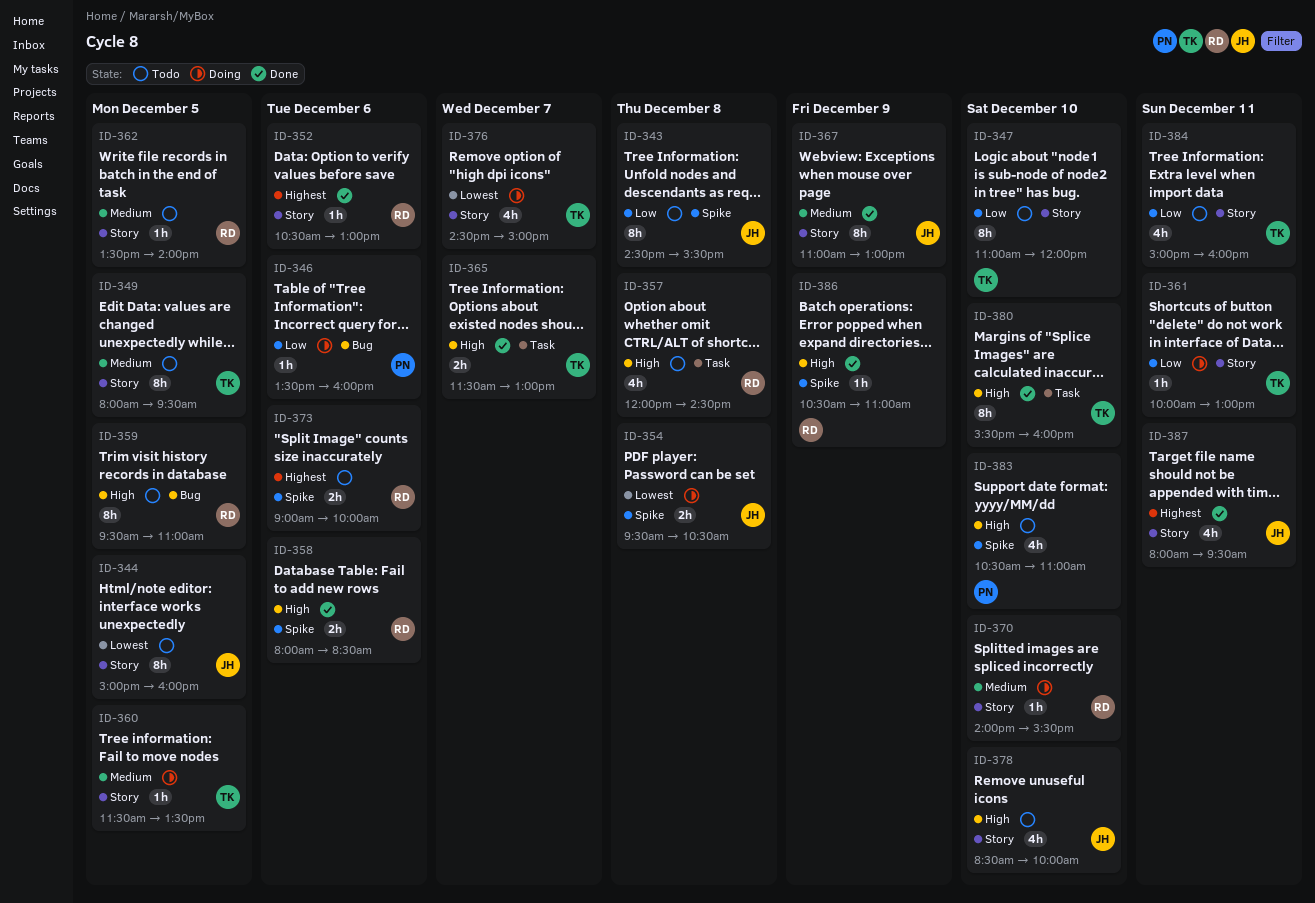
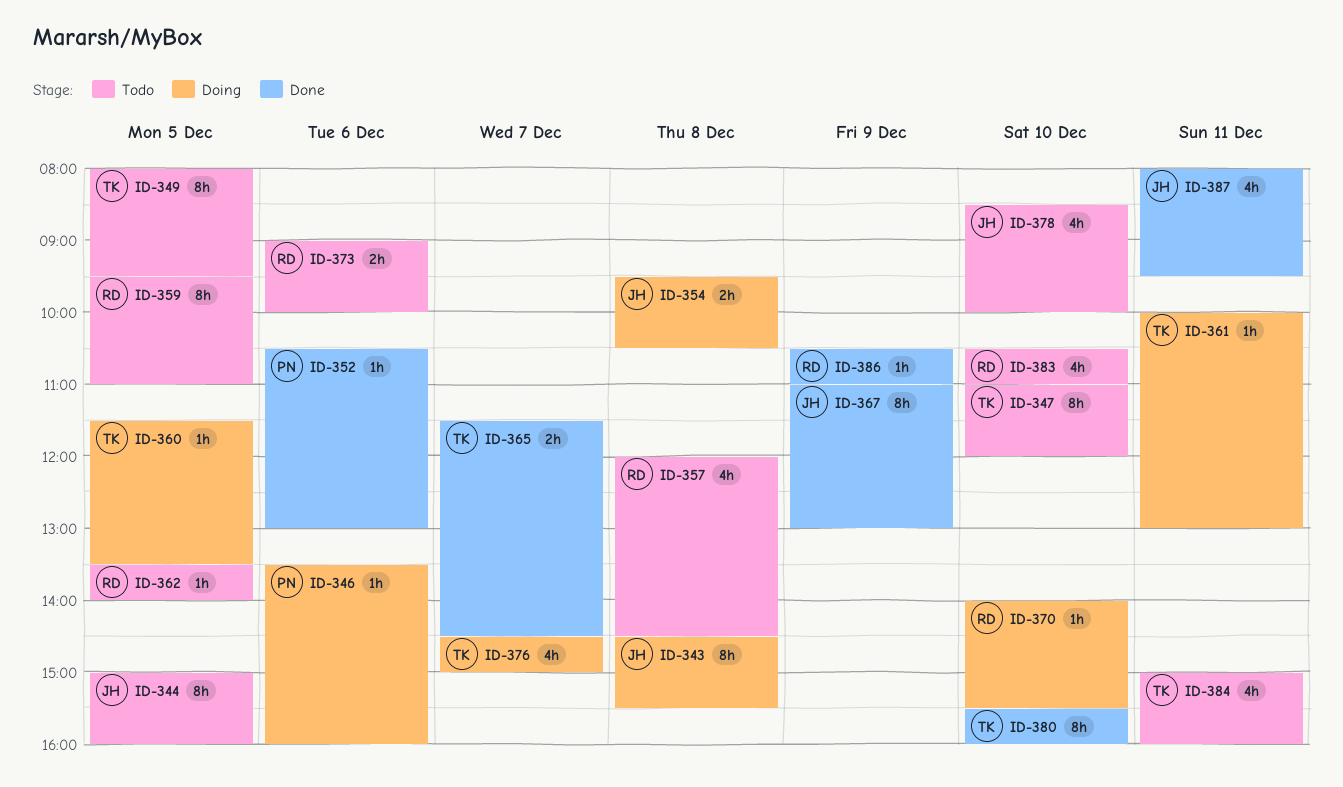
ID-343, status: Todo -> Doing
ID-352, owner: RD -> PN
ID-358: present -> none
ID-365, ends: 13:00 -> 14:30
ID-383, owner: PN -> RD

